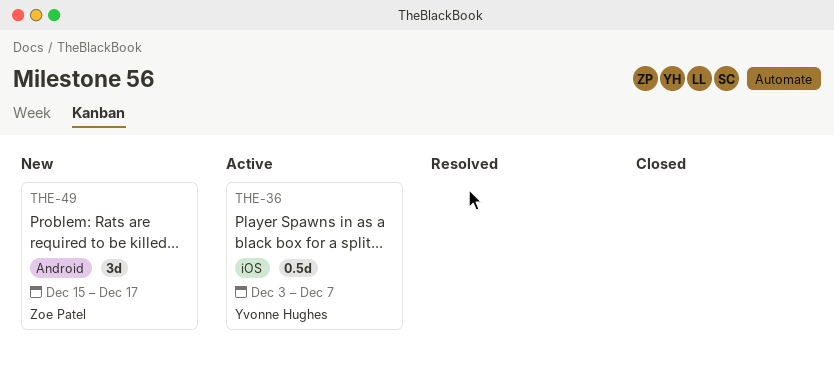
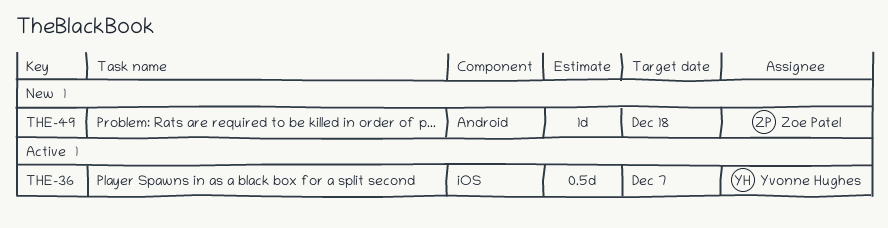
THE-49, estimate: 3d -> 1d
THE-49, due: Dec 17 -> Dec 18

